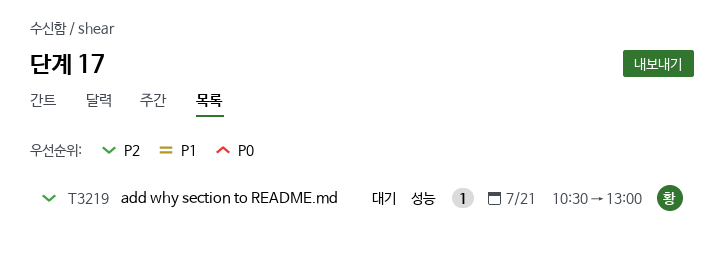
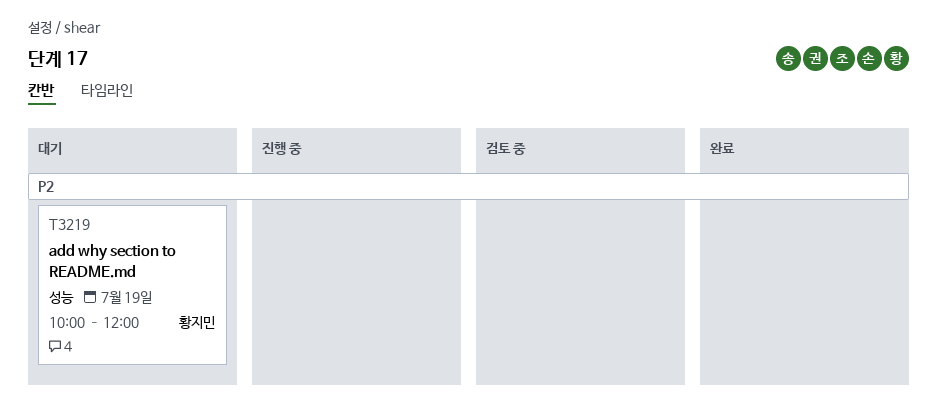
T3219, day: Jul 21 -> Jul 19
T3219, begins: 10:30 -> 10:00
T3219, ends: 13:00 -> 12:00

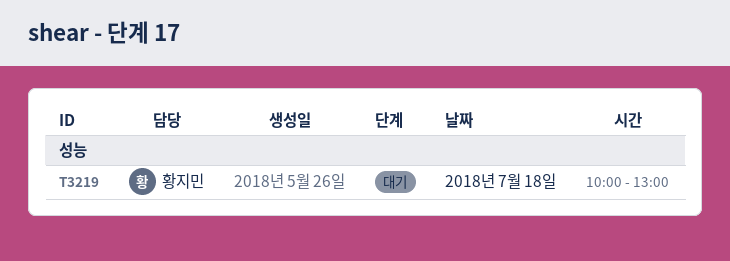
T3219, day: Jul 19 -> Jul 18
T3219, ends: 12:00 -> 13:00

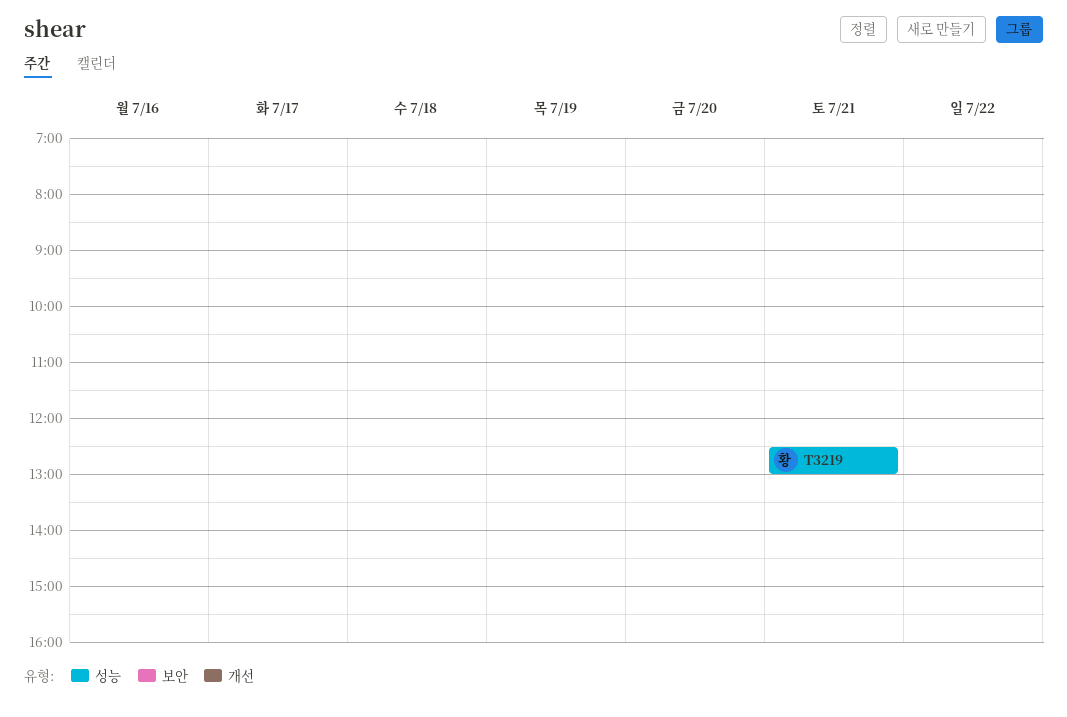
T3219, day: Jul 18 -> Jul 21
T3219, begins: 10:00 -> 12:30

